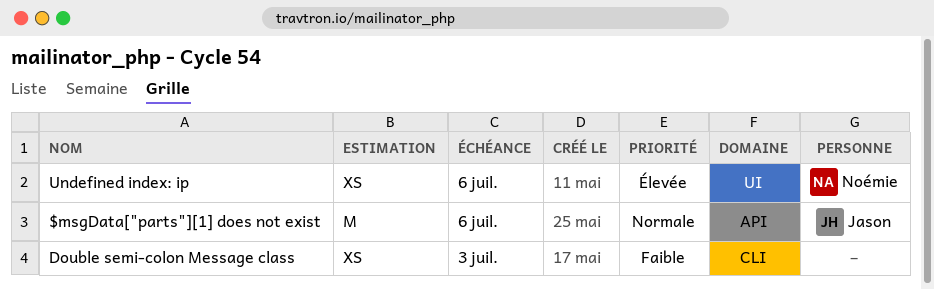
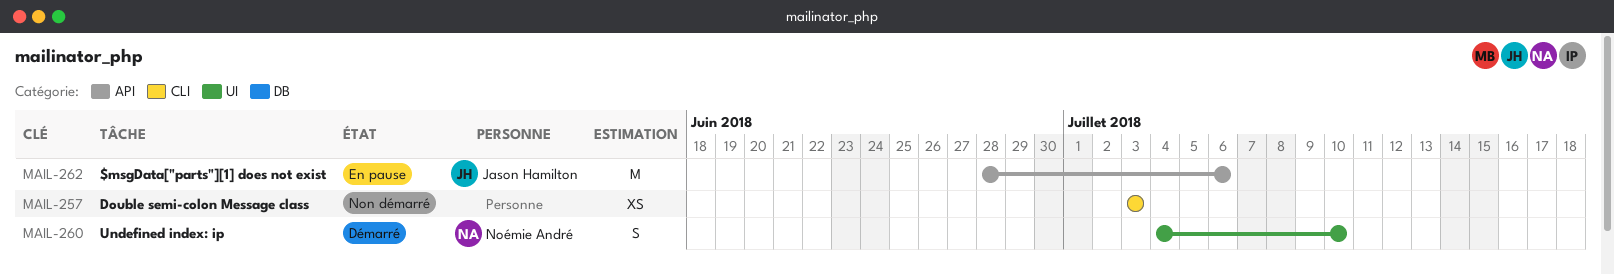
Undefined index: ip, estimate: XS -> S
Undefined index: ip, due: Jul 6 -> Jul 10

